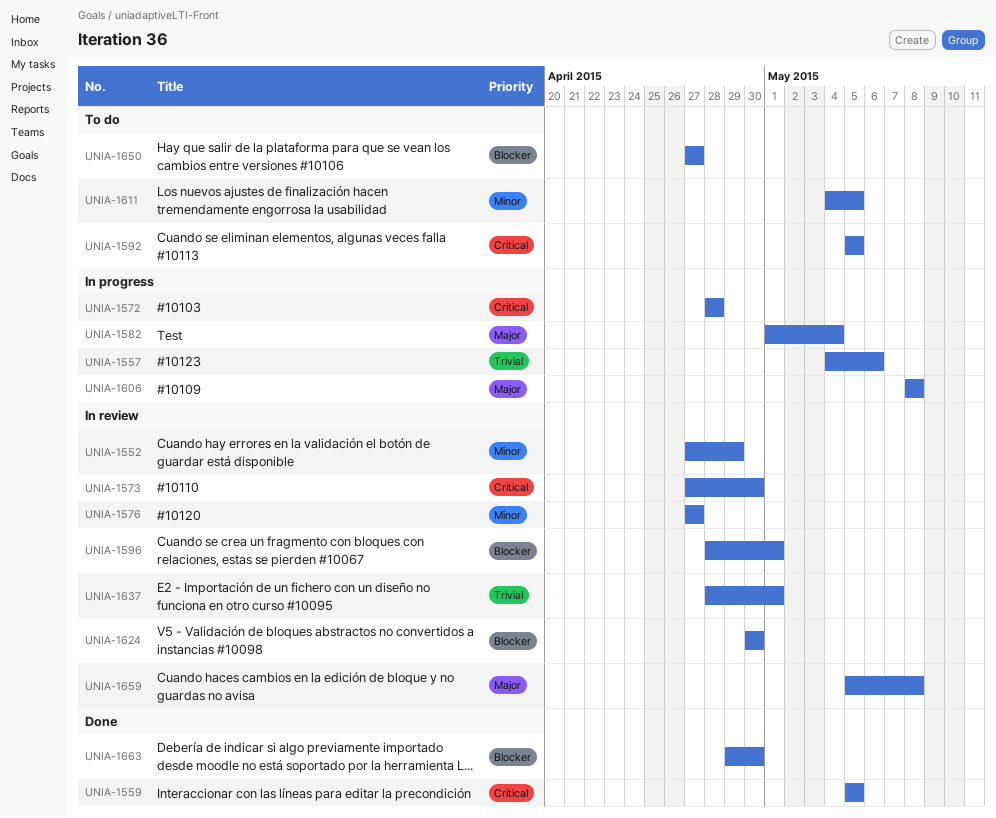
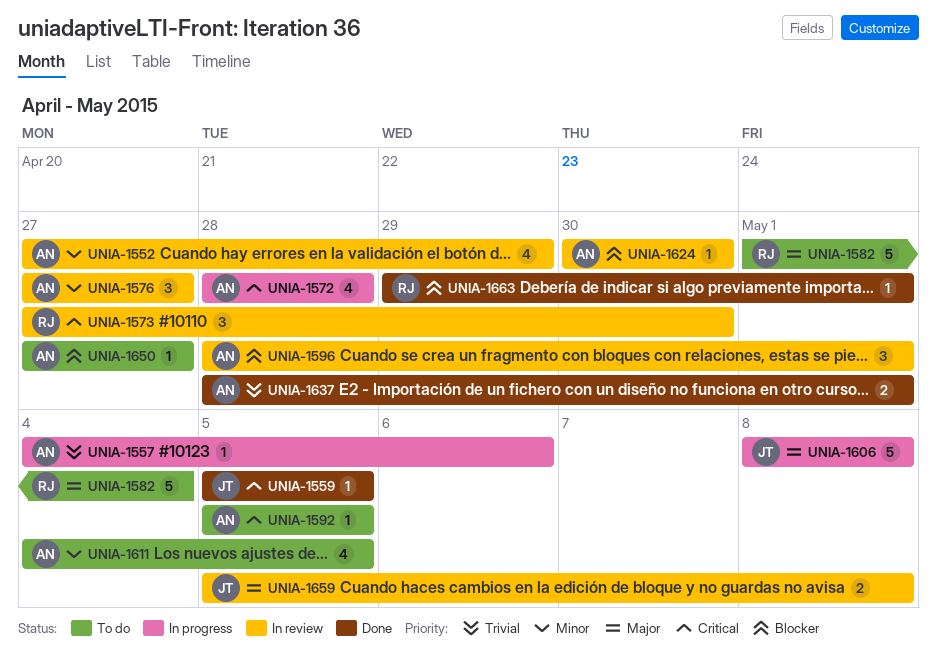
UNIA-1582, status: In progress -> To do
UNIA-1637, status: In review -> Done
UNIA-1663, due: Apr 30 -> May 1

